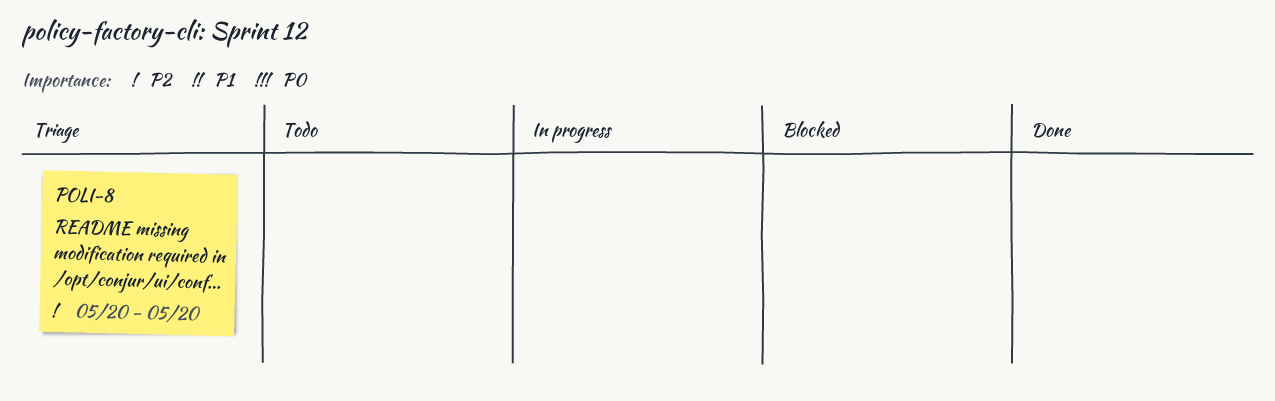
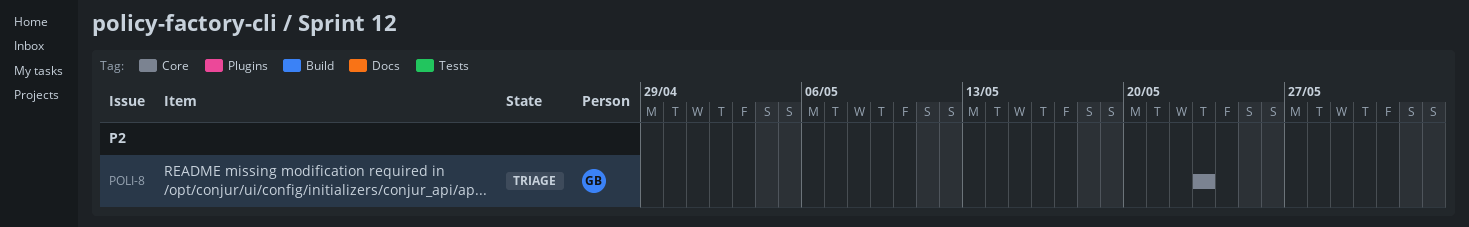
POLI-8, start: May 20 -> May 23
POLI-8, due: May 20 -> May 23

